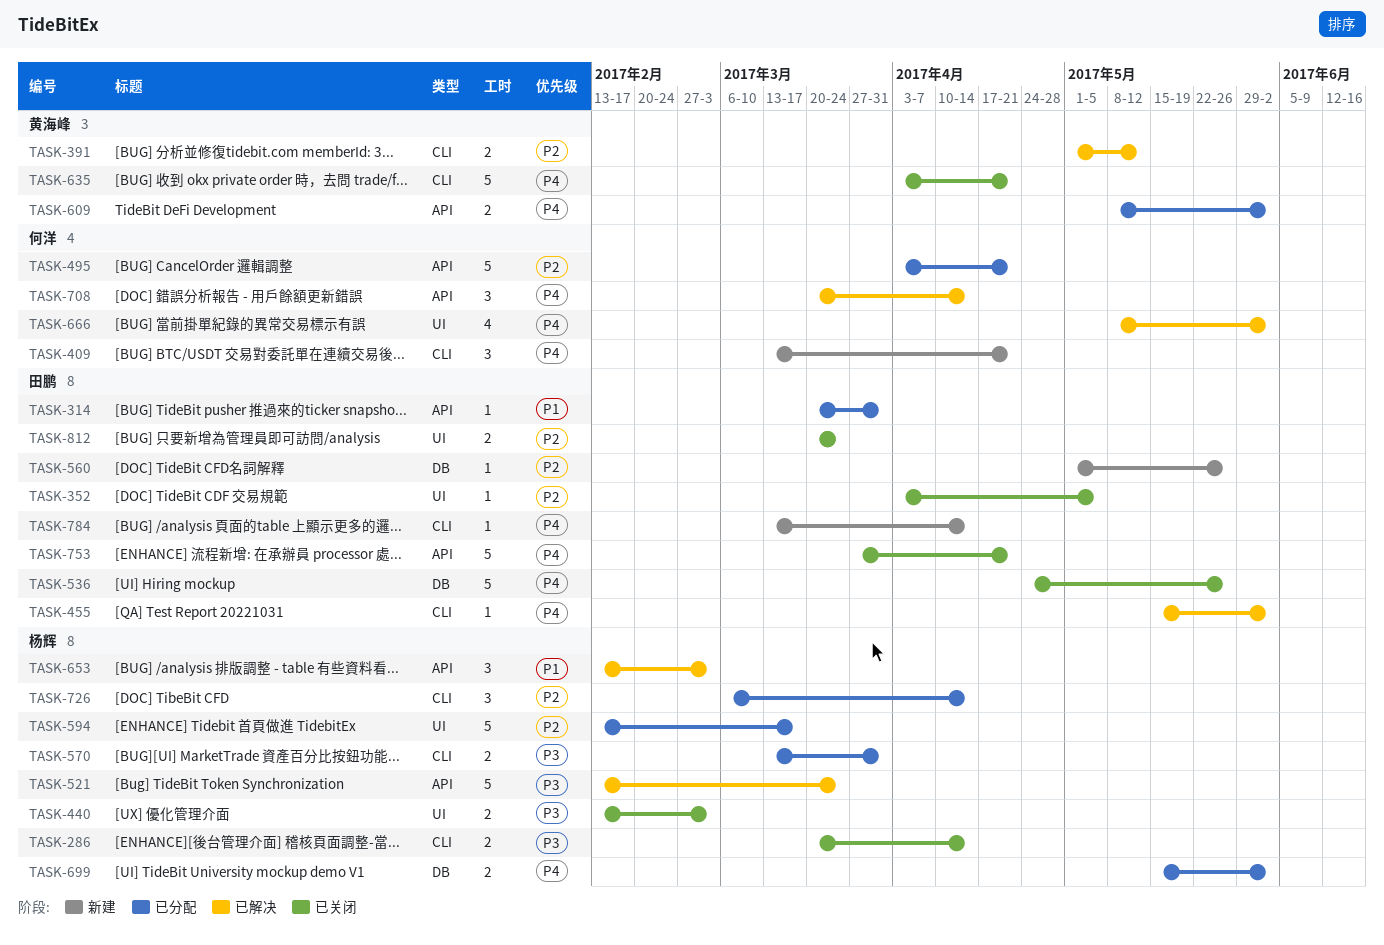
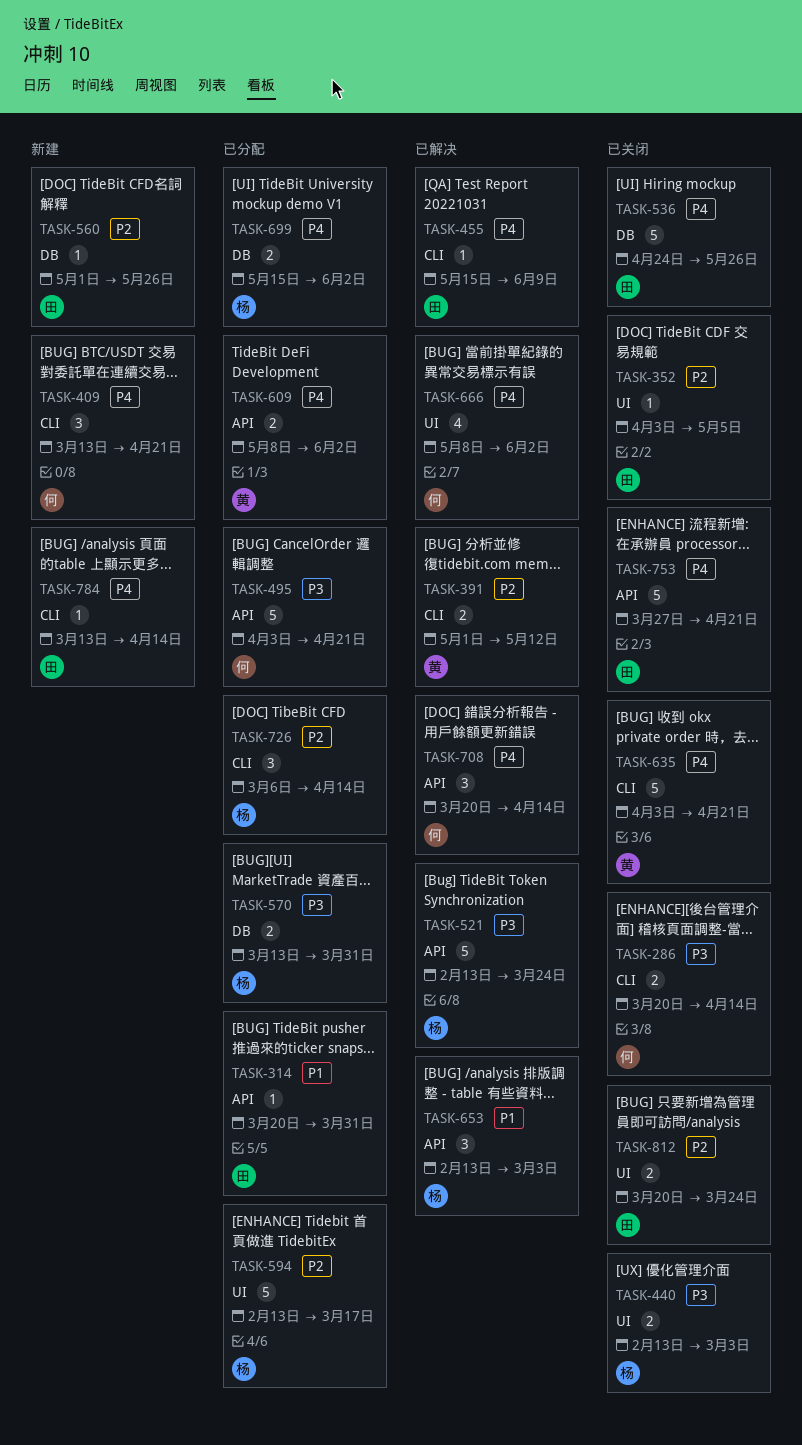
TASK-286, owner: 杨辉 -> 何洋
TASK-455, due: Jun 2 -> Jun 9
TASK-495, priority: P2 -> P3
TASK-570, label: CLI -> DB

